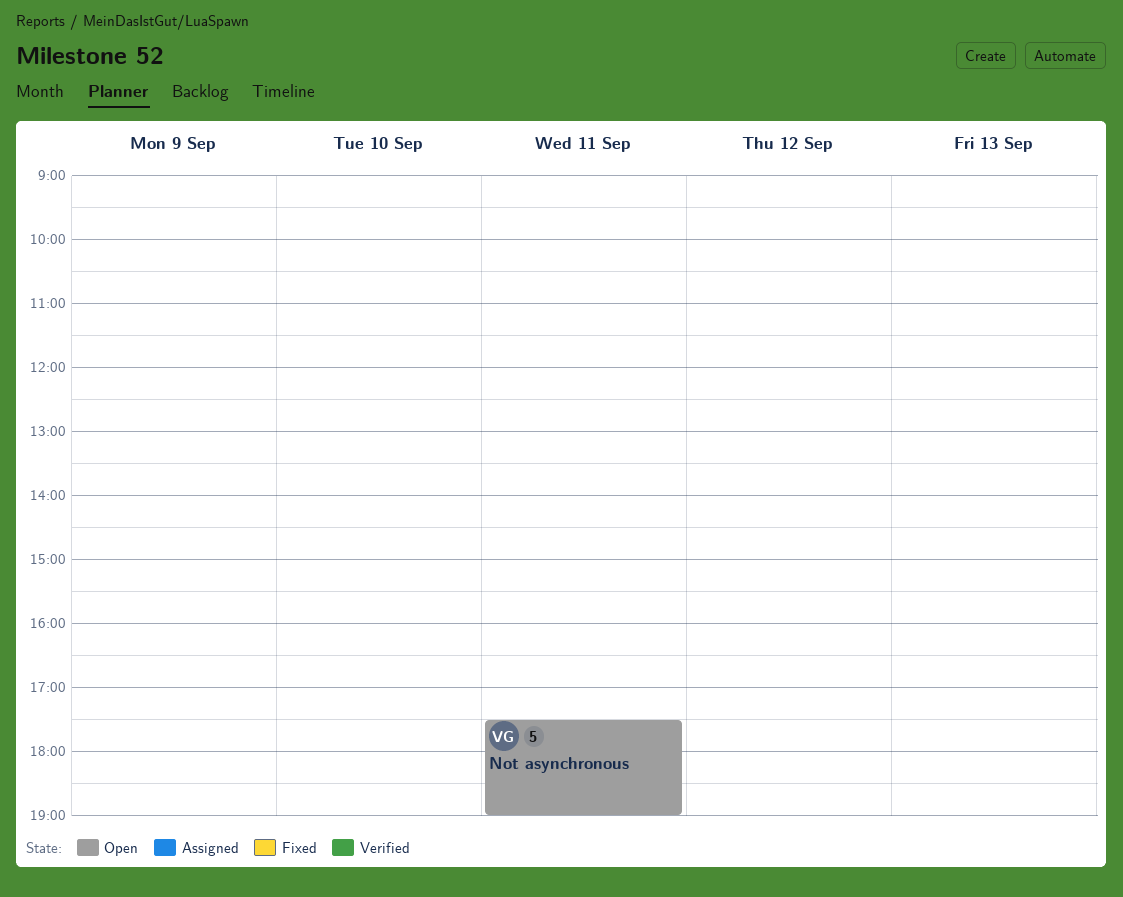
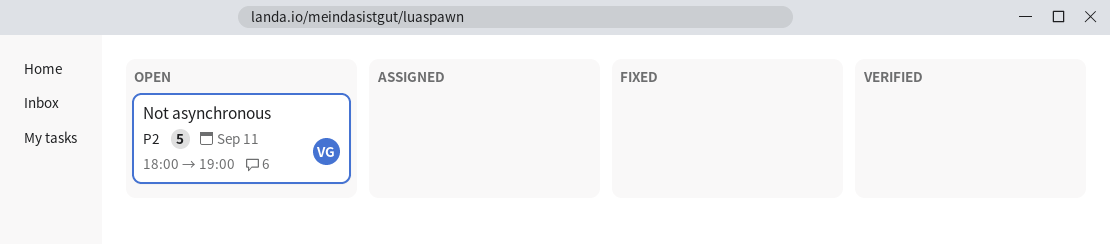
Not asynchronous, begins: 17:30 -> 18:00

